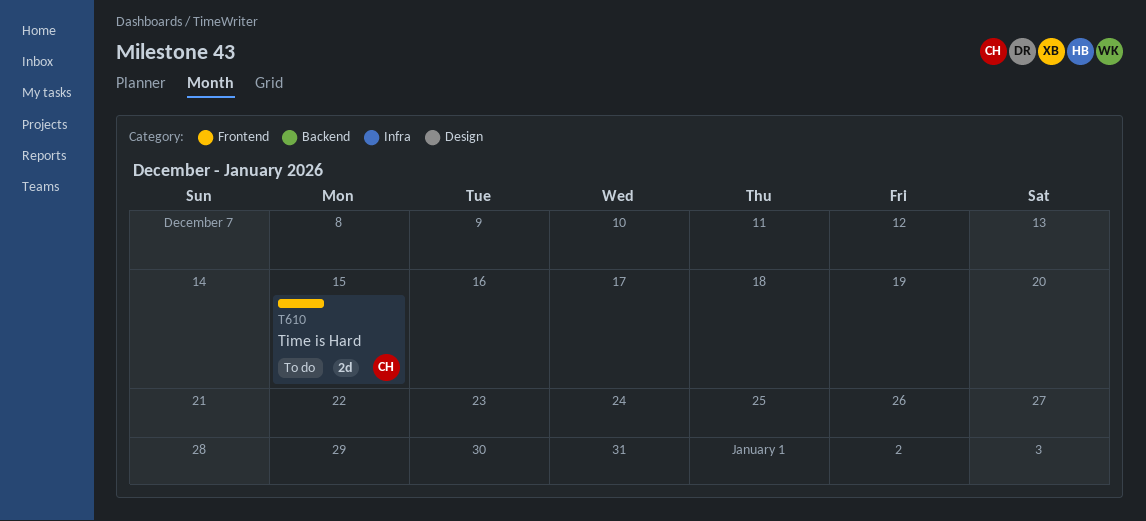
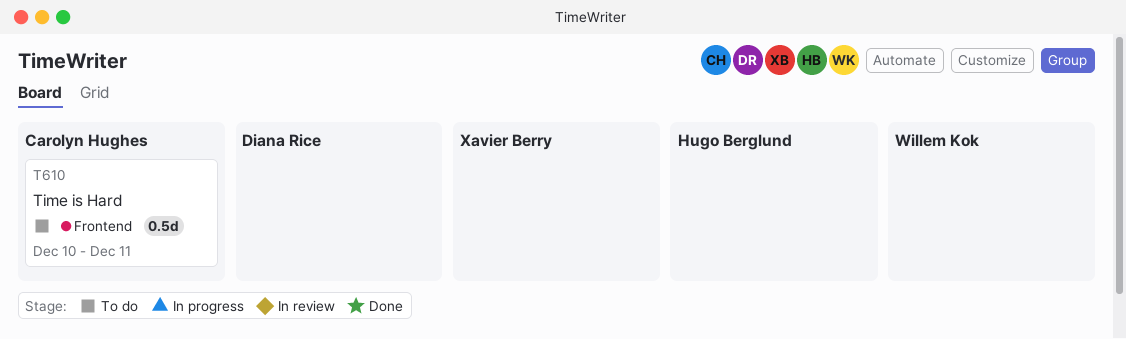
T610, estimate: 2d -> 0.5d
T610, due: Dec 15 -> Dec 11

